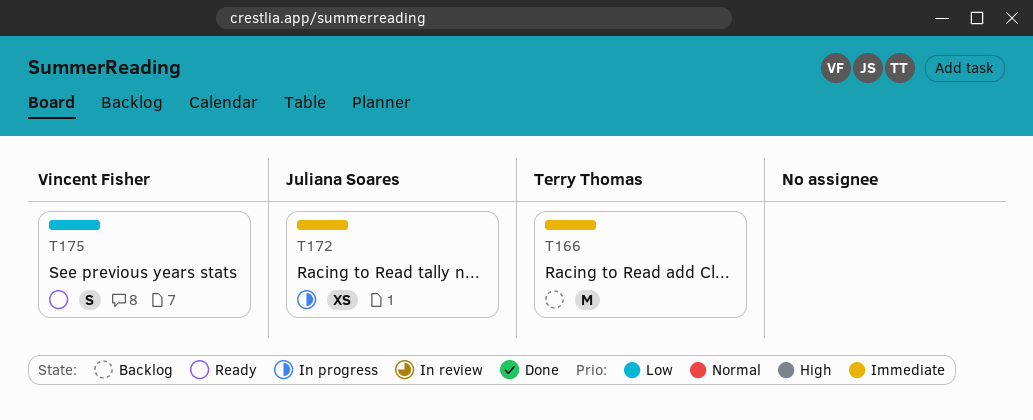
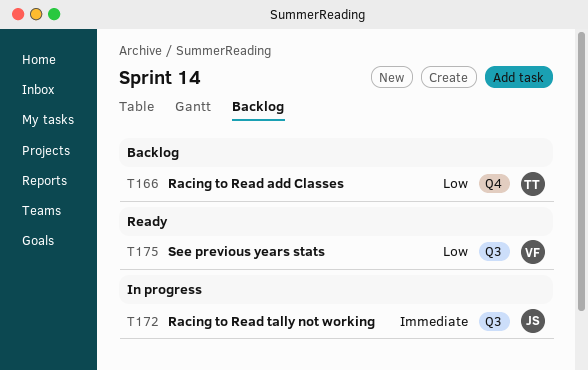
T166, priority: Immediate -> Low

